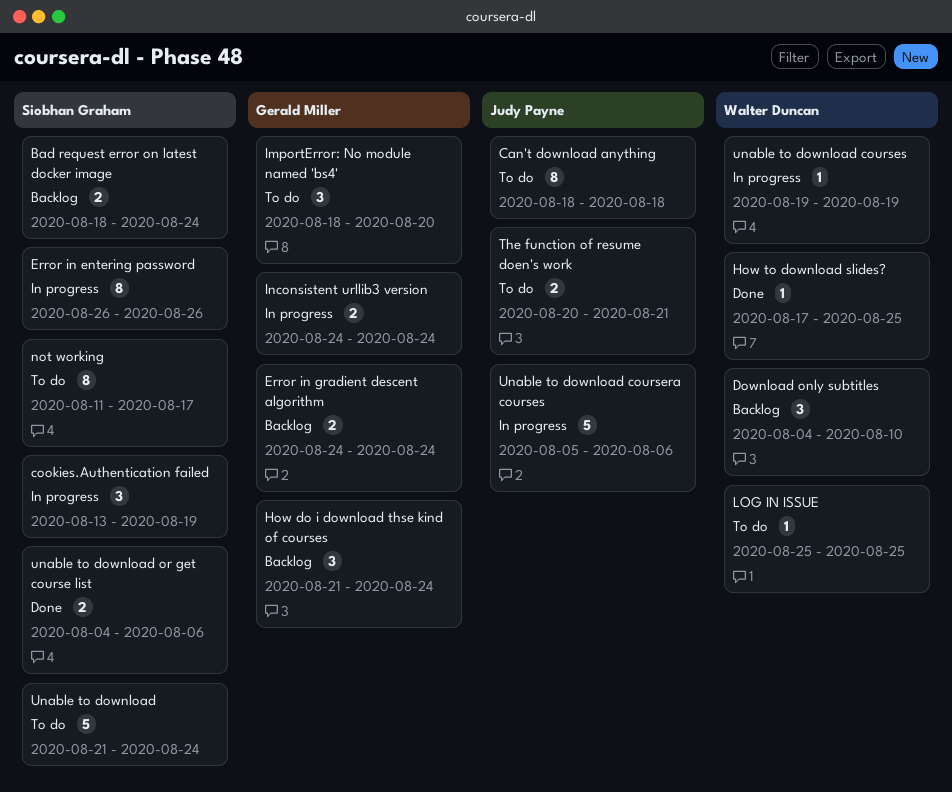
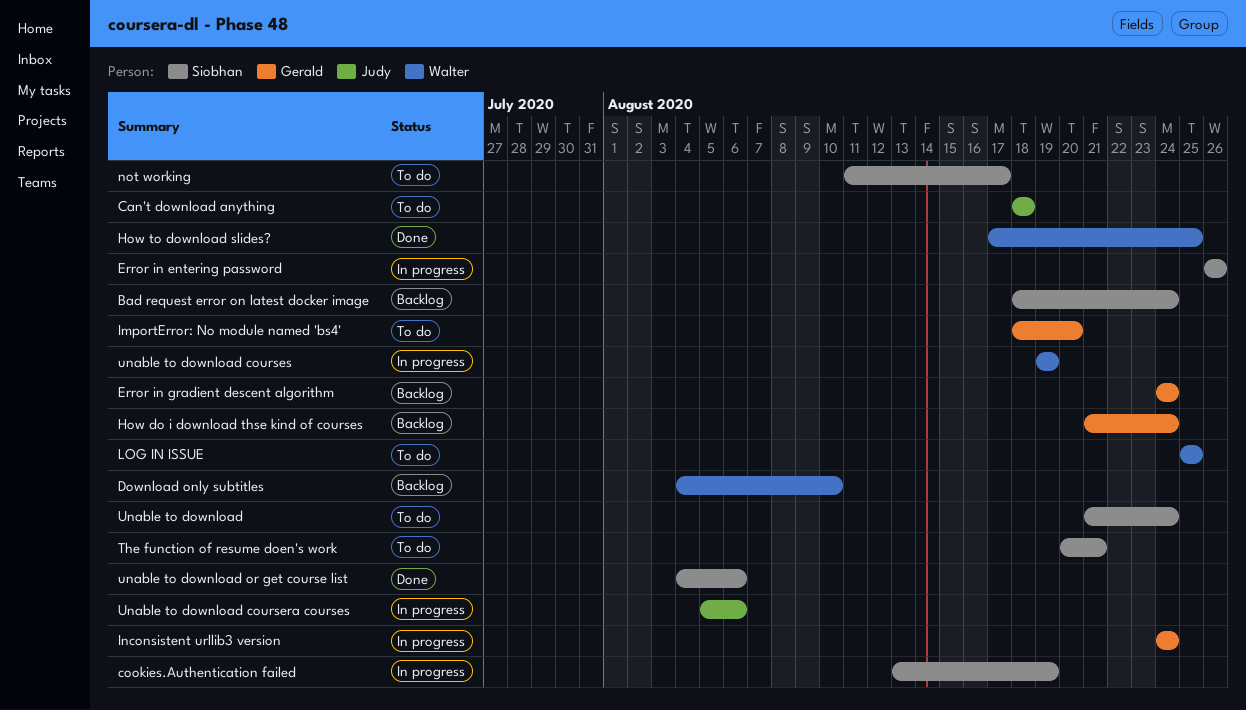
The function of resume doen's work, owner: Judy Payne -> Siobhan Graham

